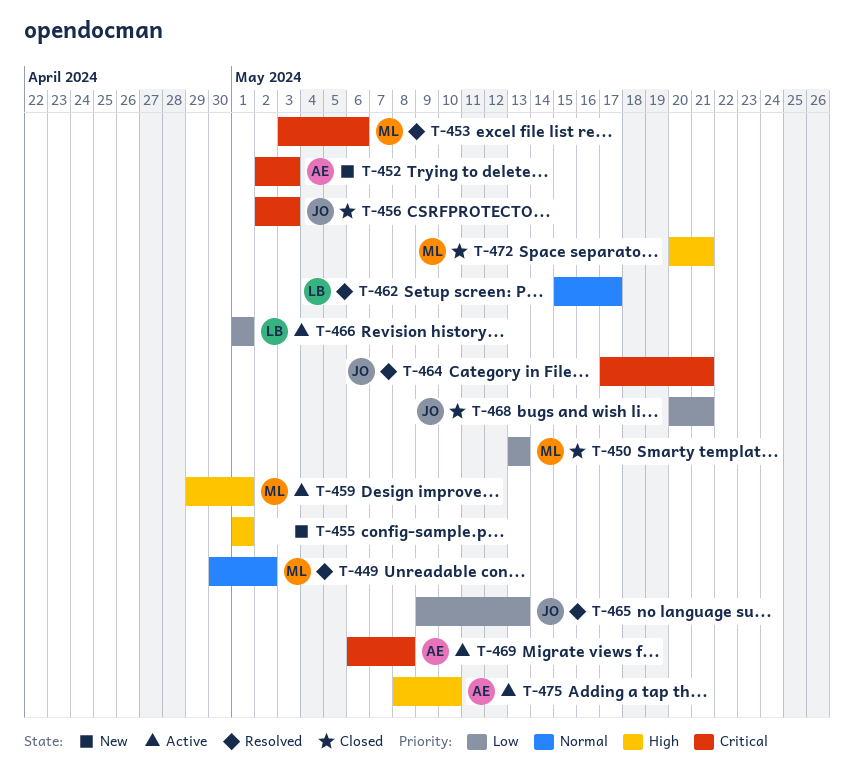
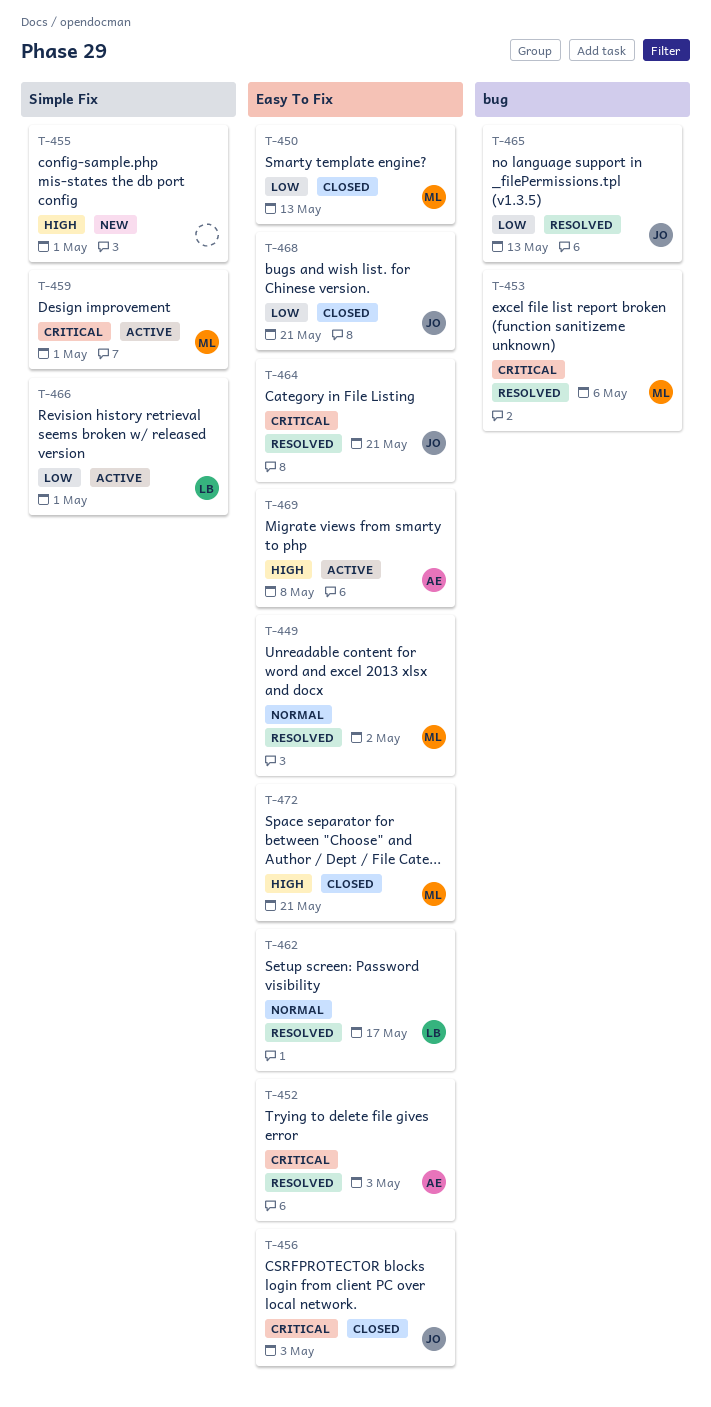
T-452, status: New -> Resolved
T-459, priority: High -> Critical
T-469, priority: Critical -> High
T-475: present -> none

